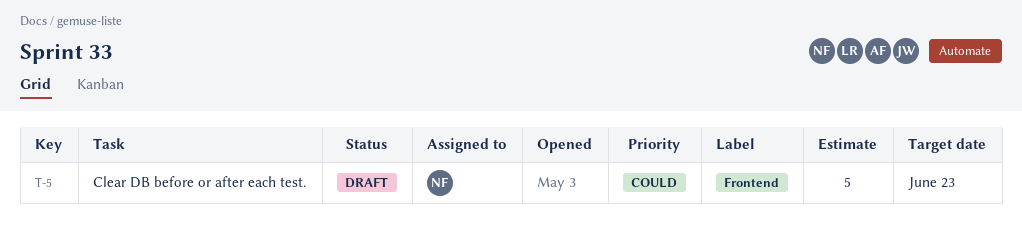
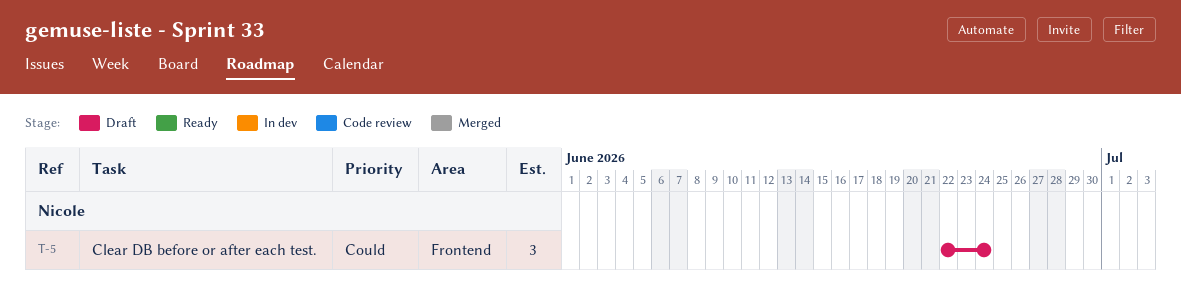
T-5, estimate: 5 -> 3
T-5, due: Jun 23 -> Jun 24

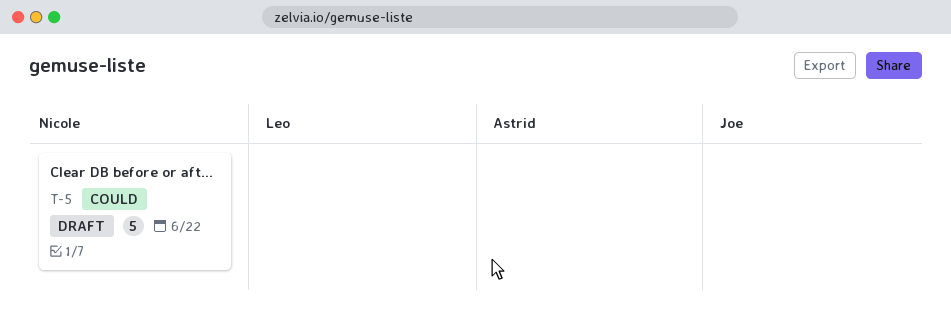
T-5, estimate: 3 -> 5
T-5, due: Jun 24 -> Jun 22

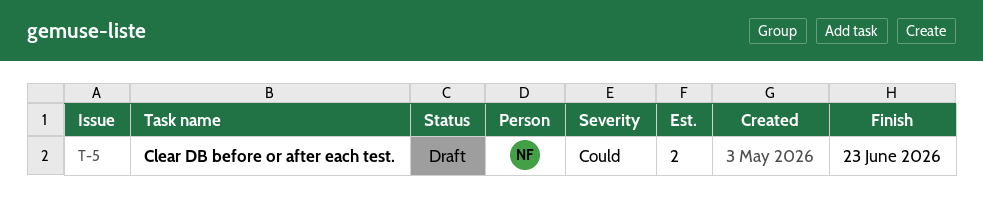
T-5, estimate: 5 -> 2
T-5, due: Jun 22 -> Jun 23

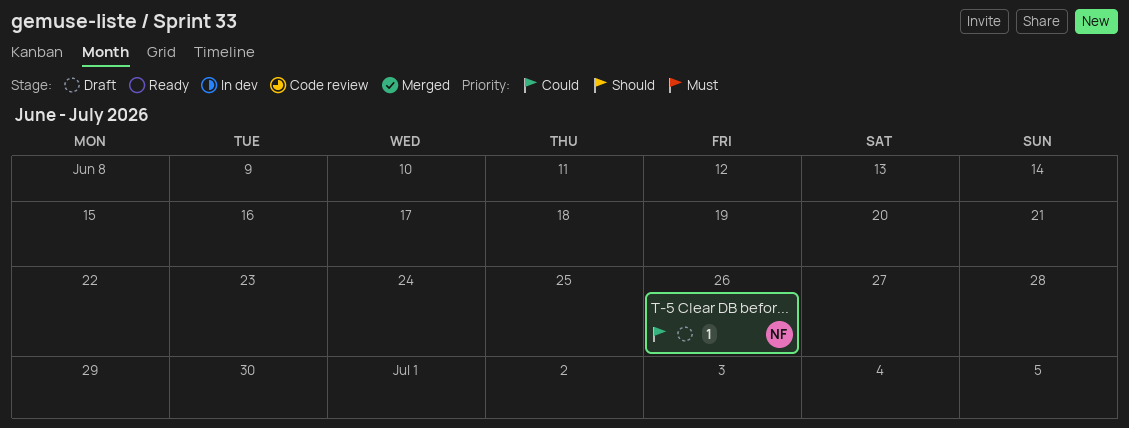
T-5, estimate: 2 -> 1
T-5, due: Jun 23 -> Jun 26

